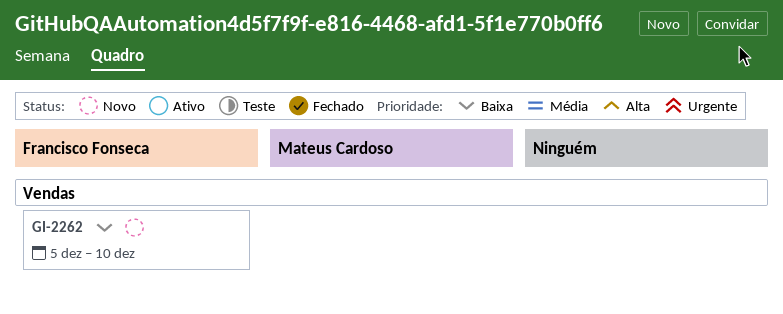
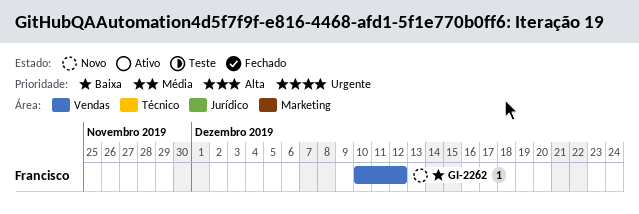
GI-2262, start: Dec 5 -> Dec 10
GI-2262, due: Dec 10 -> Dec 12

